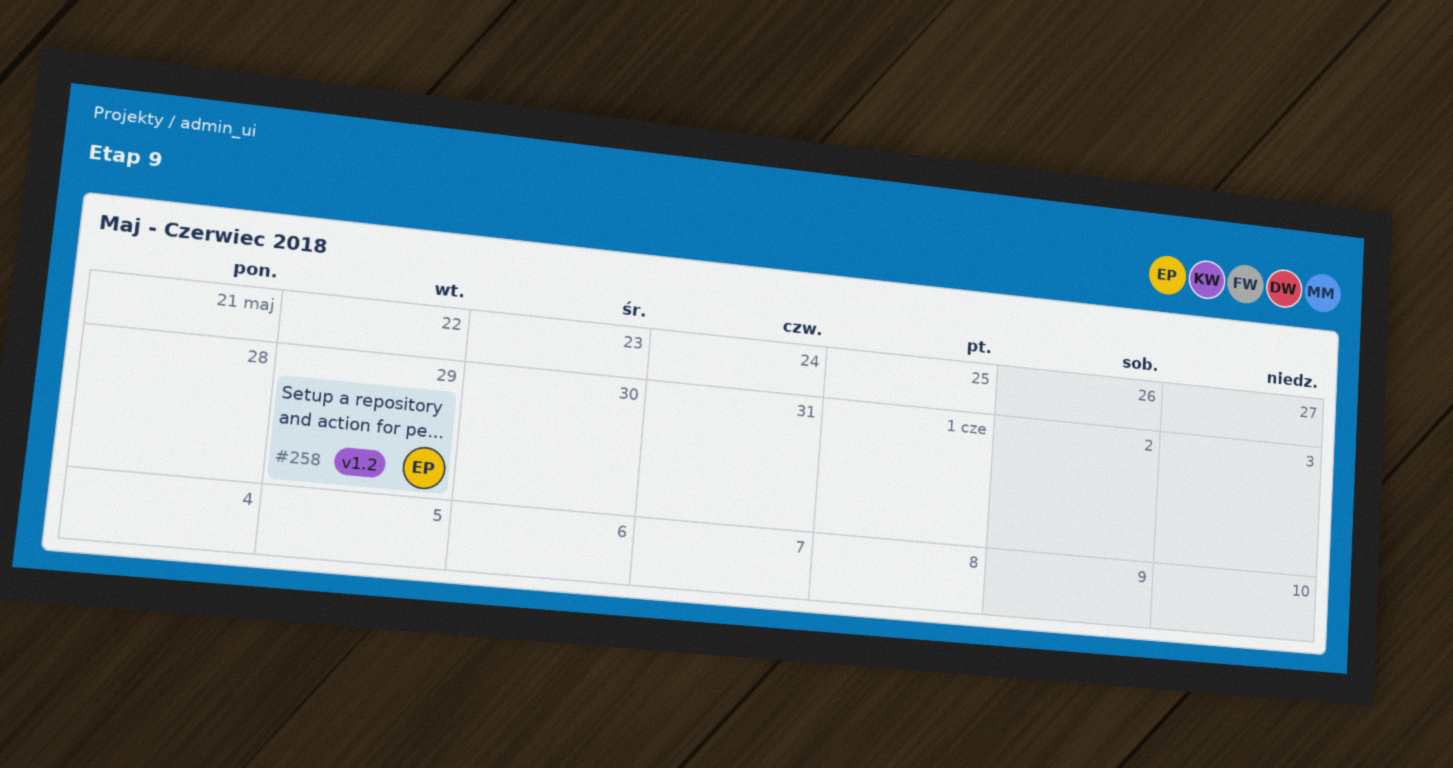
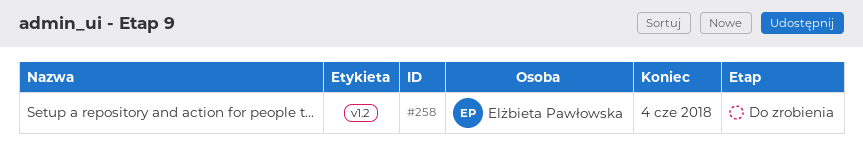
#258, due: May 29 -> Jun 4

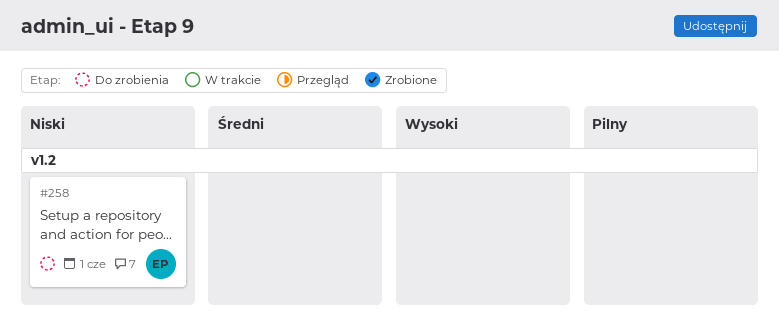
#258, due: Jun 4 -> Jun 1

